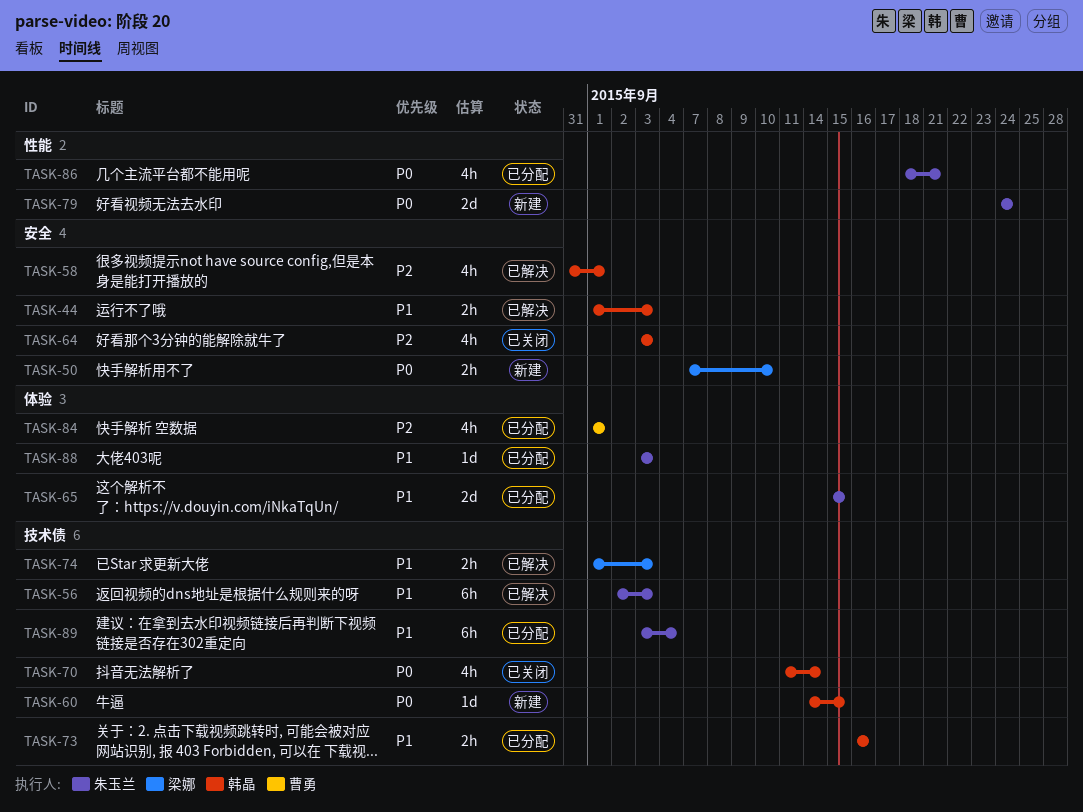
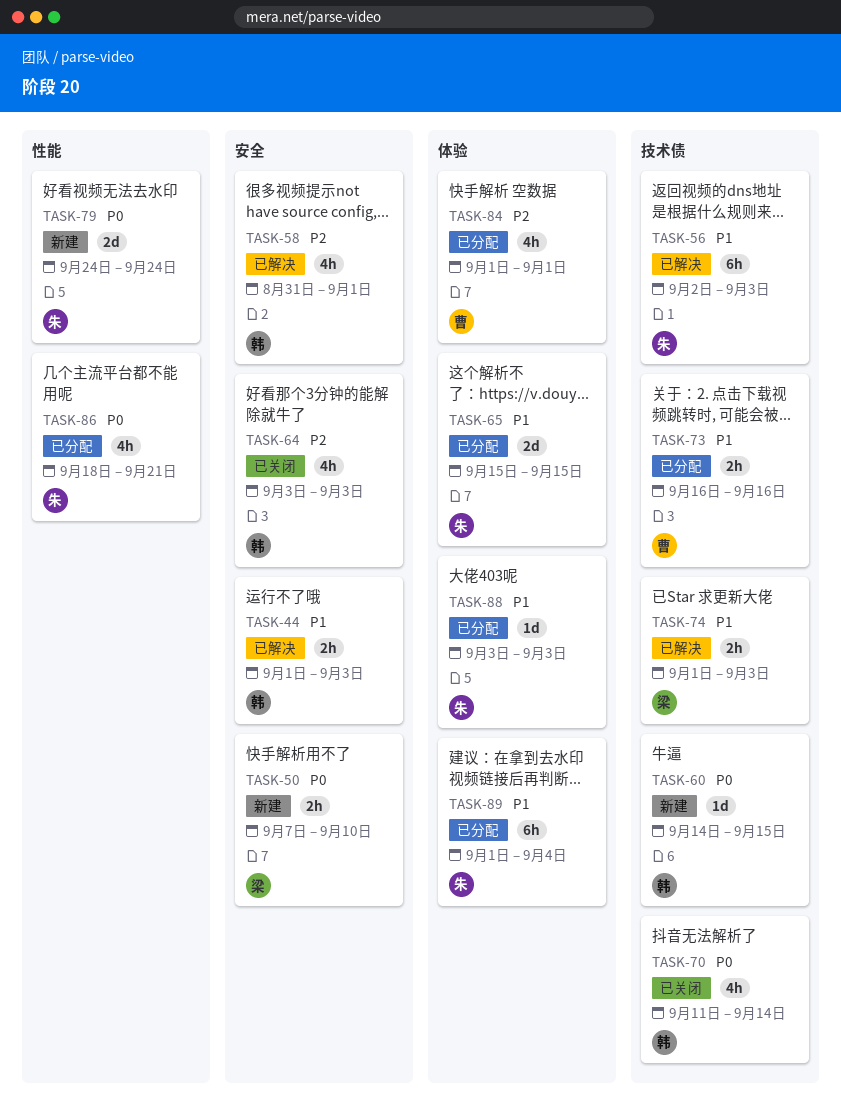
TASK-73, owner: 韩晶 -> 曹勇
TASK-89, label: 技术债 -> 体验
TASK-89, start: Sep 3 -> Sep 1

